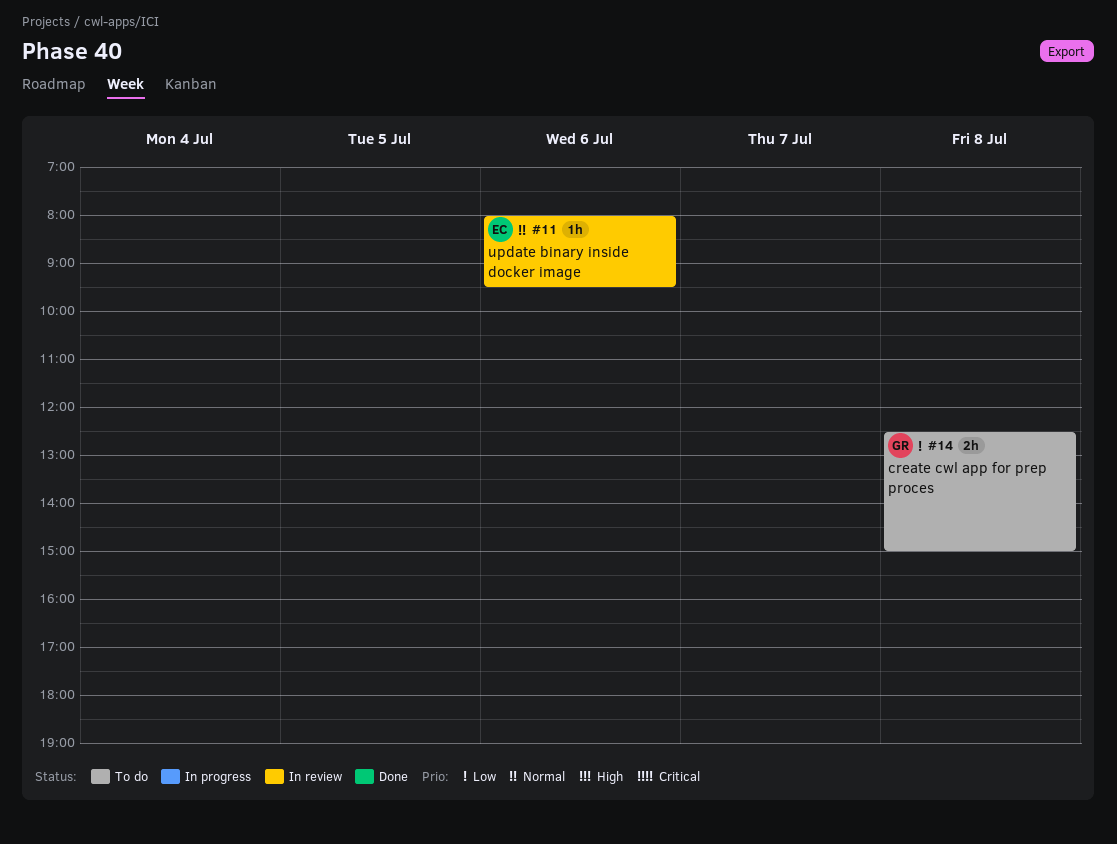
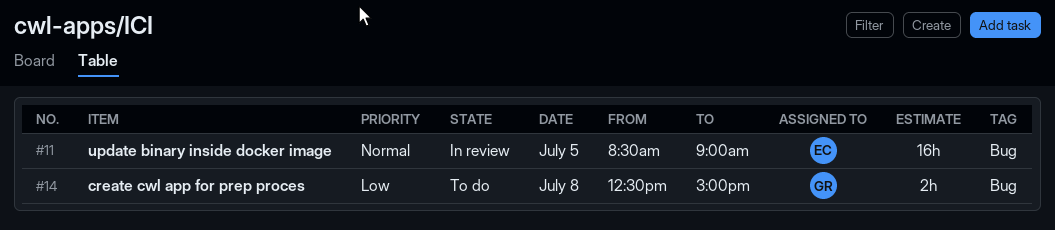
#11, estimate: 1h -> 16h
#11, day: Jul 6 -> Jul 5
#11, begins: 08:00 -> 08:30
#11, ends: 09:30 -> 09:00

